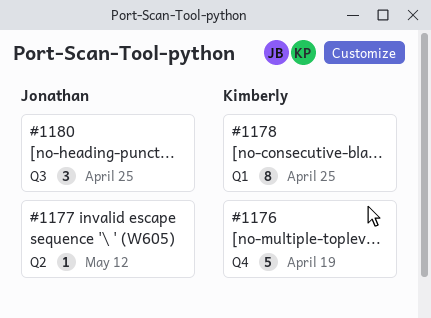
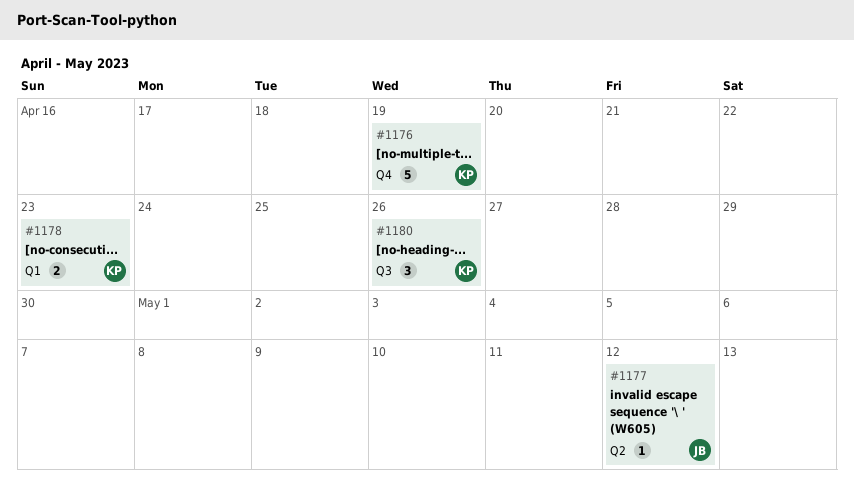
#1178, estimate: 8 -> 2
#1178, due: Apr 25 -> Apr 23
#1180, owner: Jonathan -> Kimberly
#1180, due: Apr 25 -> Apr 26

